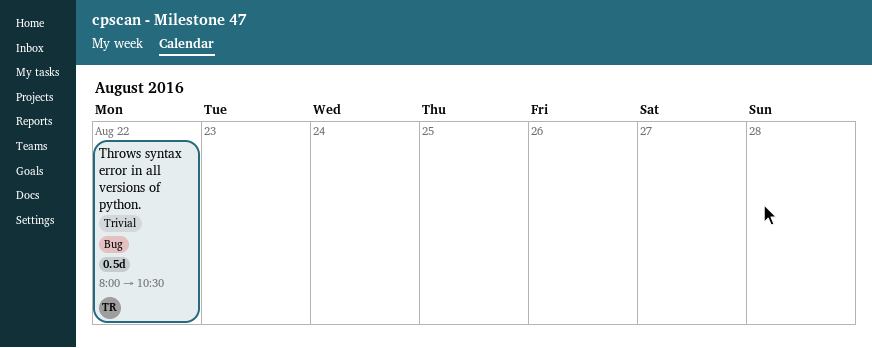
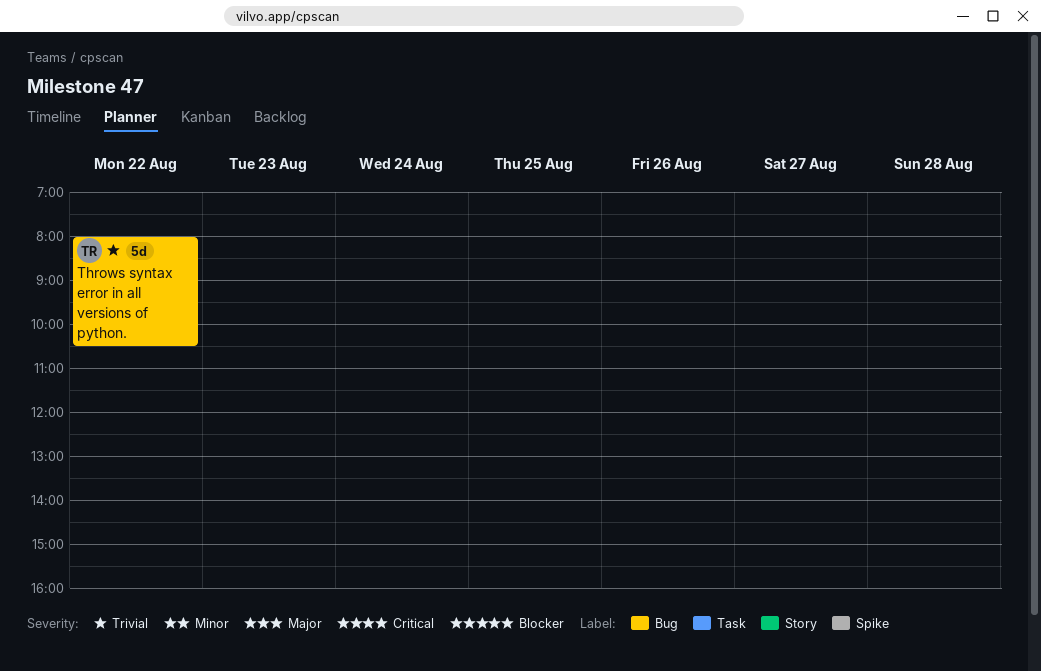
Throws syntax error in all versions of python., estimate: 0.5d -> 5d

